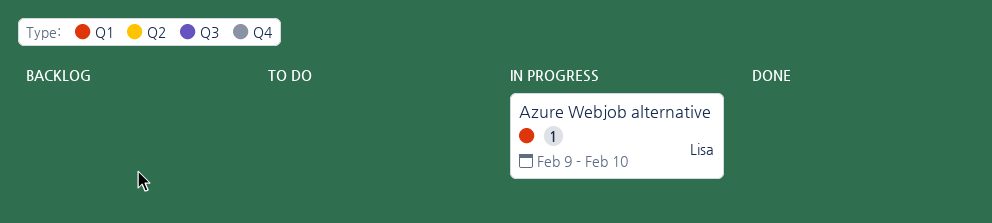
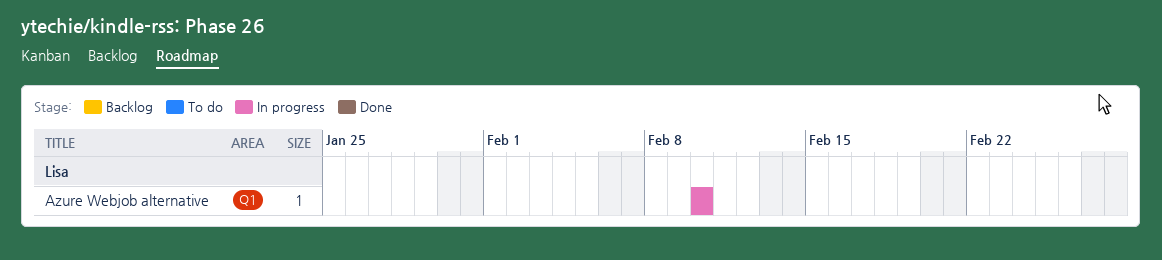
Azure Webjob alternative, start: Feb 9 -> Feb 10

